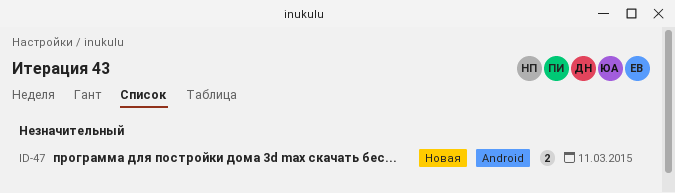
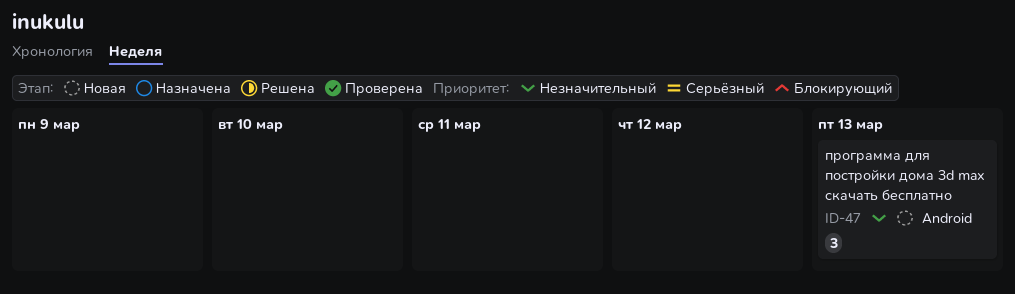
ID-47, estimate: 2 -> 3
ID-47, due: Mar 11 -> Mar 13

